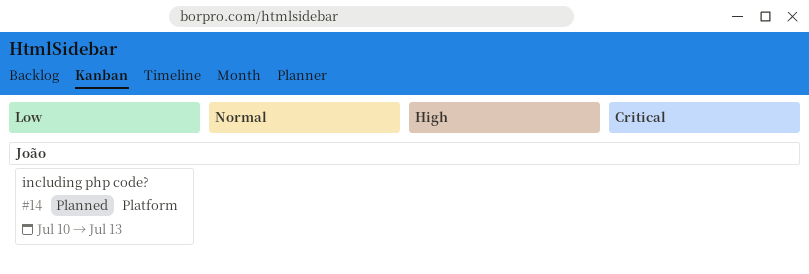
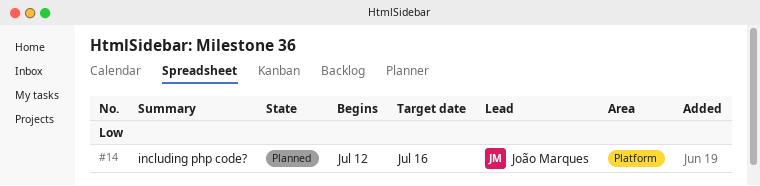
#14, start: Jul 10 -> Jul 12
#14, due: Jul 13 -> Jul 16

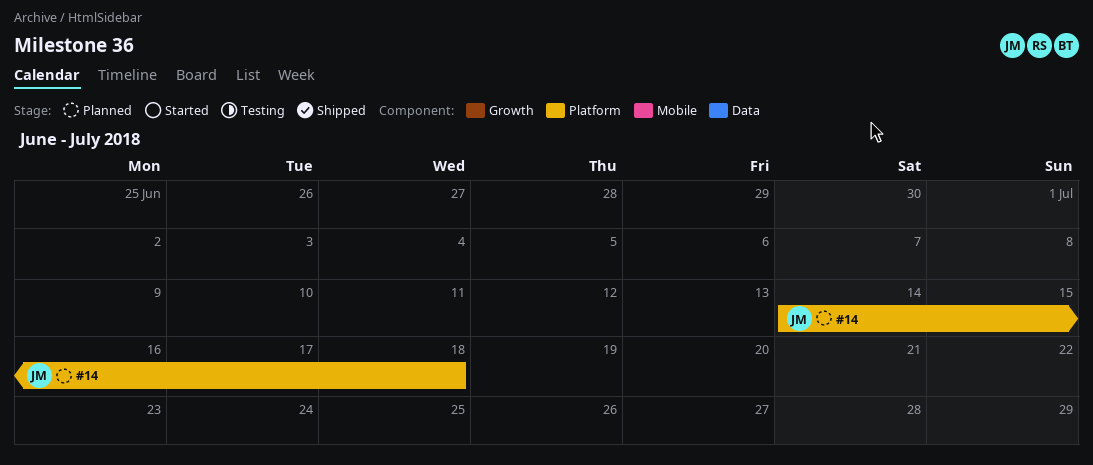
#14, start: Jul 12 -> Jul 14
#14, due: Jul 16 -> Jul 18

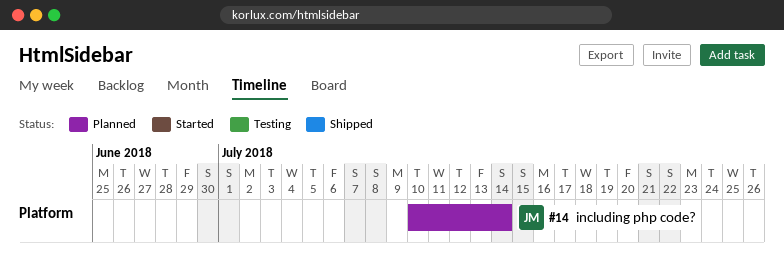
#14, start: Jul 14 -> Jul 10
#14, due: Jul 18 -> Jul 14

